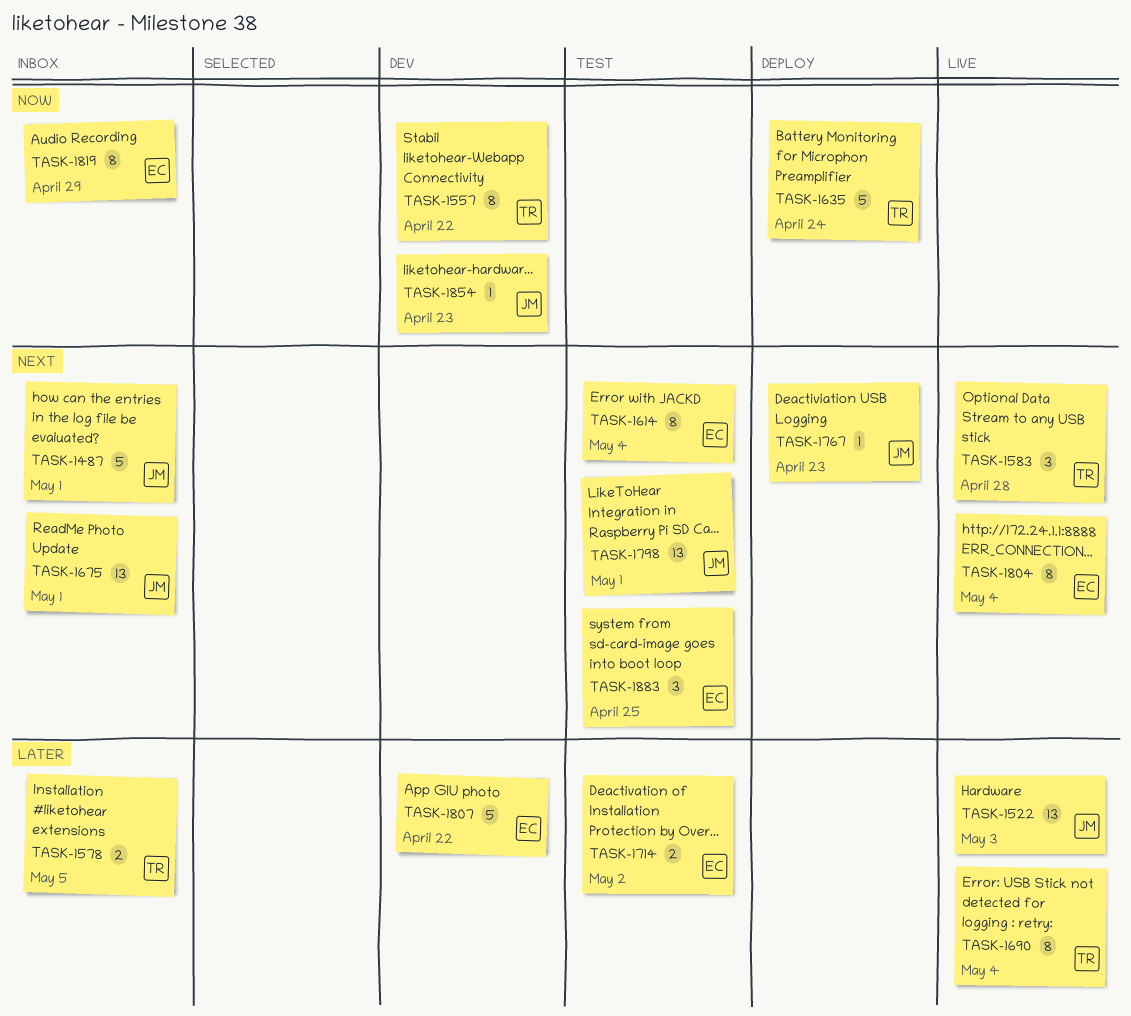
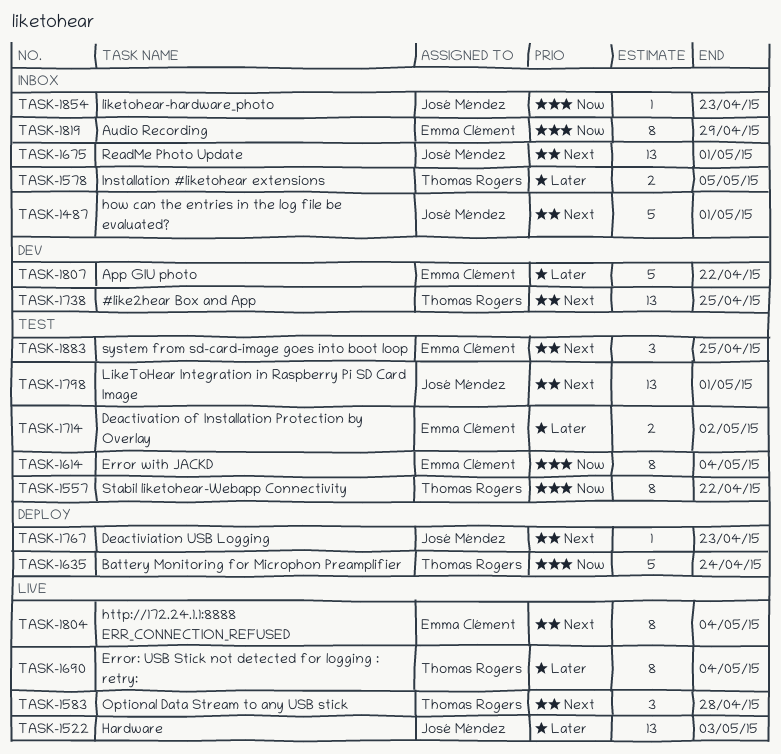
TASK-1557, status: Dev -> Test
TASK-1614, priority: Next -> Now
TASK-1738: none -> present
TASK-1854, status: Dev -> Inbox

